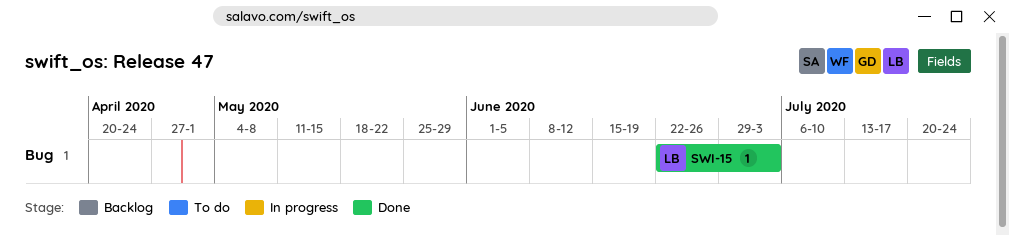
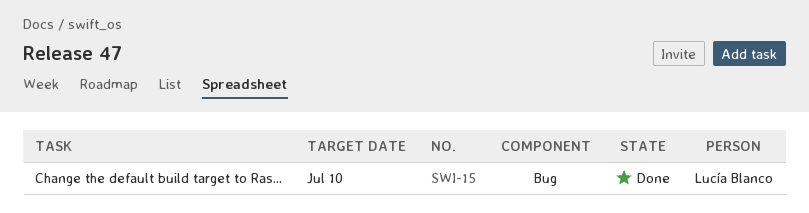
SWI-15, due: Jul 3 -> Jul 10

